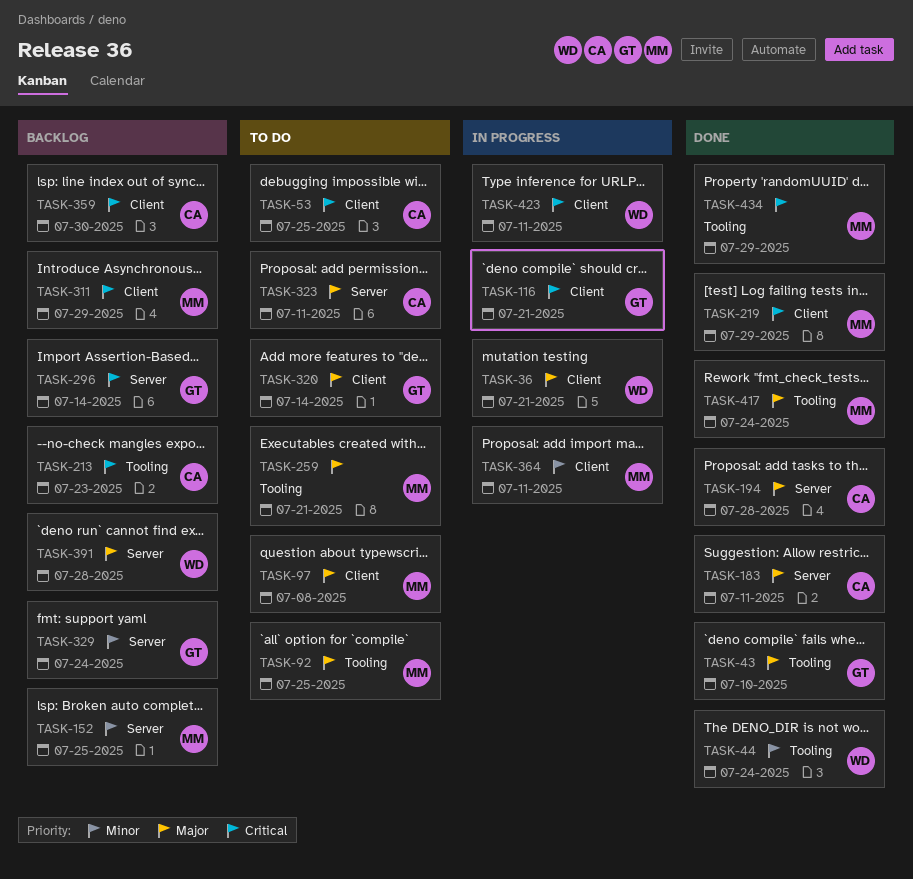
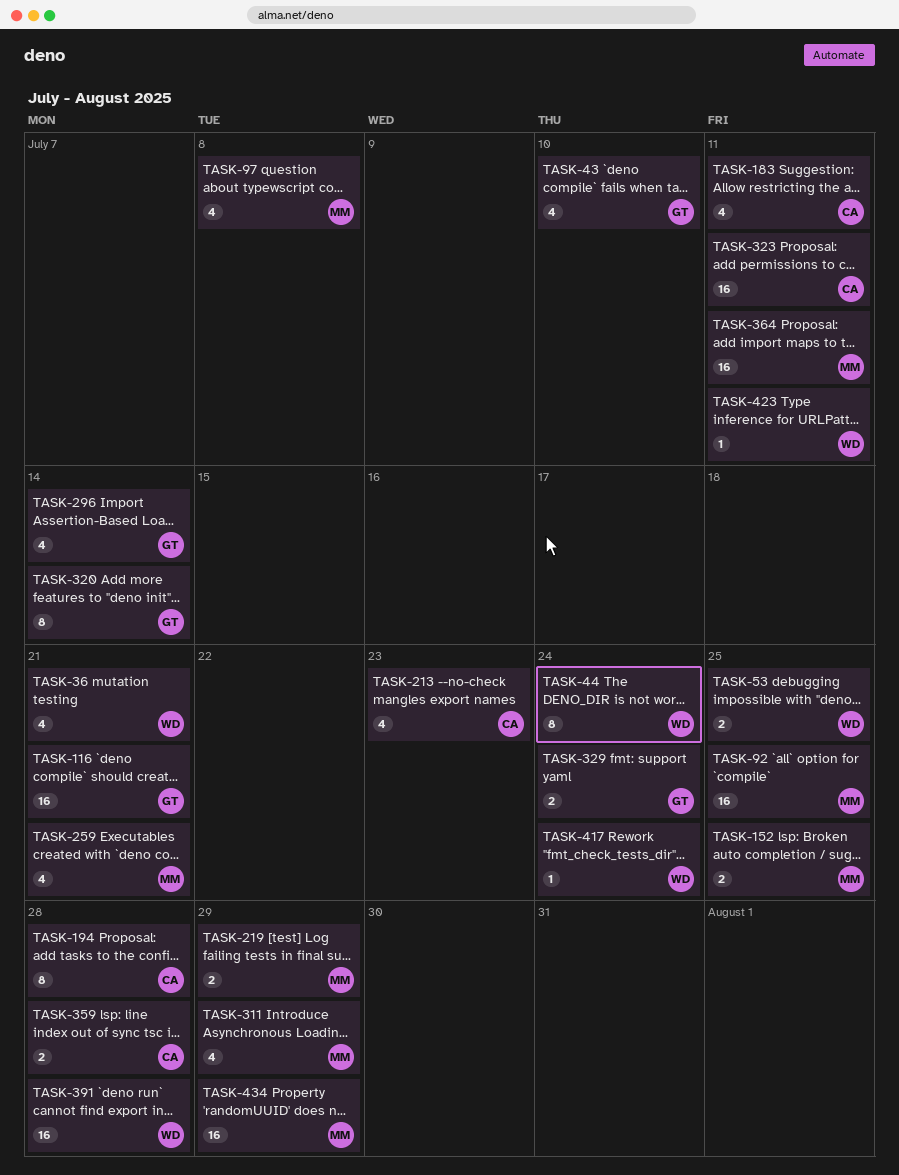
TASK-53, owner: CA -> WD
TASK-359, due: Jul 30 -> Jul 28
TASK-417, owner: MM -> WD

